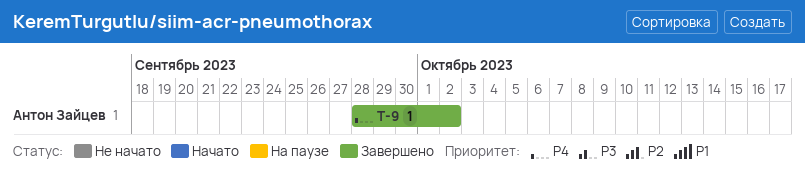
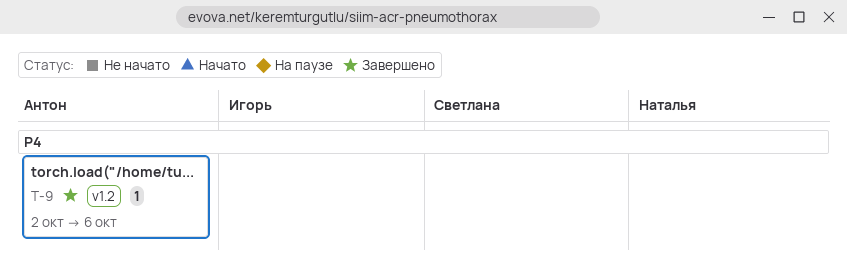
T-9, start: Sep 28 -> Oct 2
T-9, due: Oct 2 -> Oct 6

